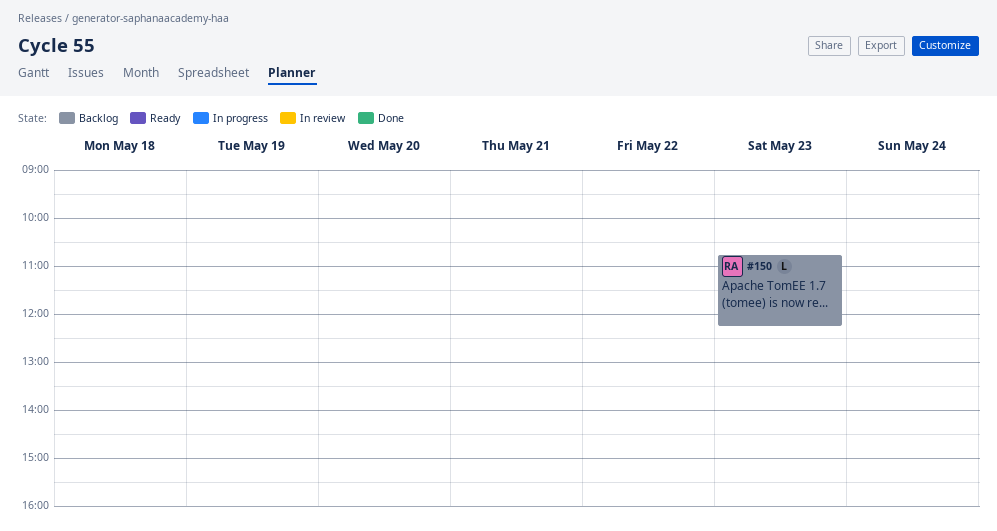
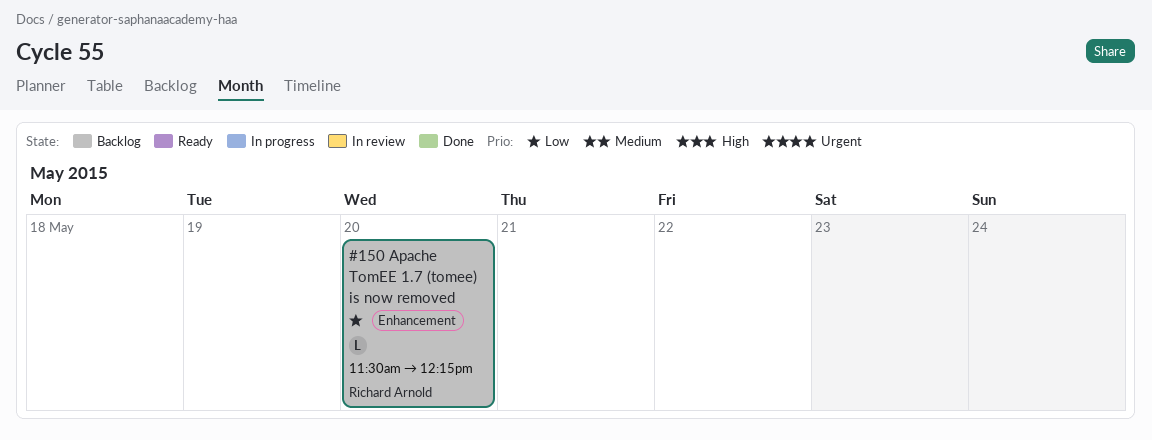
#150, day: May 23 -> May 20
#150, begins: 10:45 -> 11:30

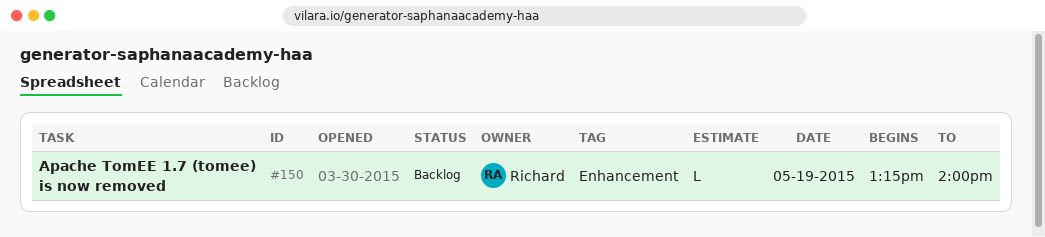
#150, day: May 20 -> May 19
#150, begins: 11:30 -> 13:15
#150, ends: 12:15 -> 14:00

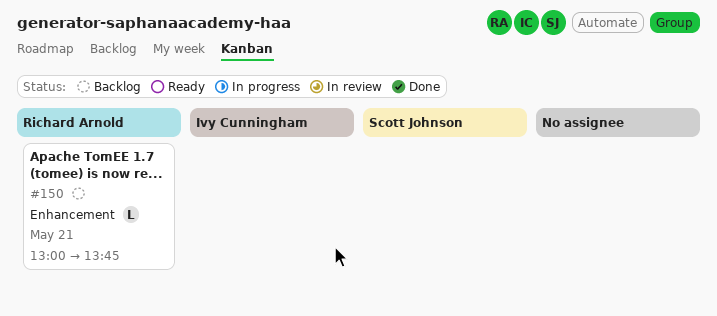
#150, day: May 19 -> May 21
#150, begins: 13:15 -> 13:00
#150, ends: 14:00 -> 13:45

